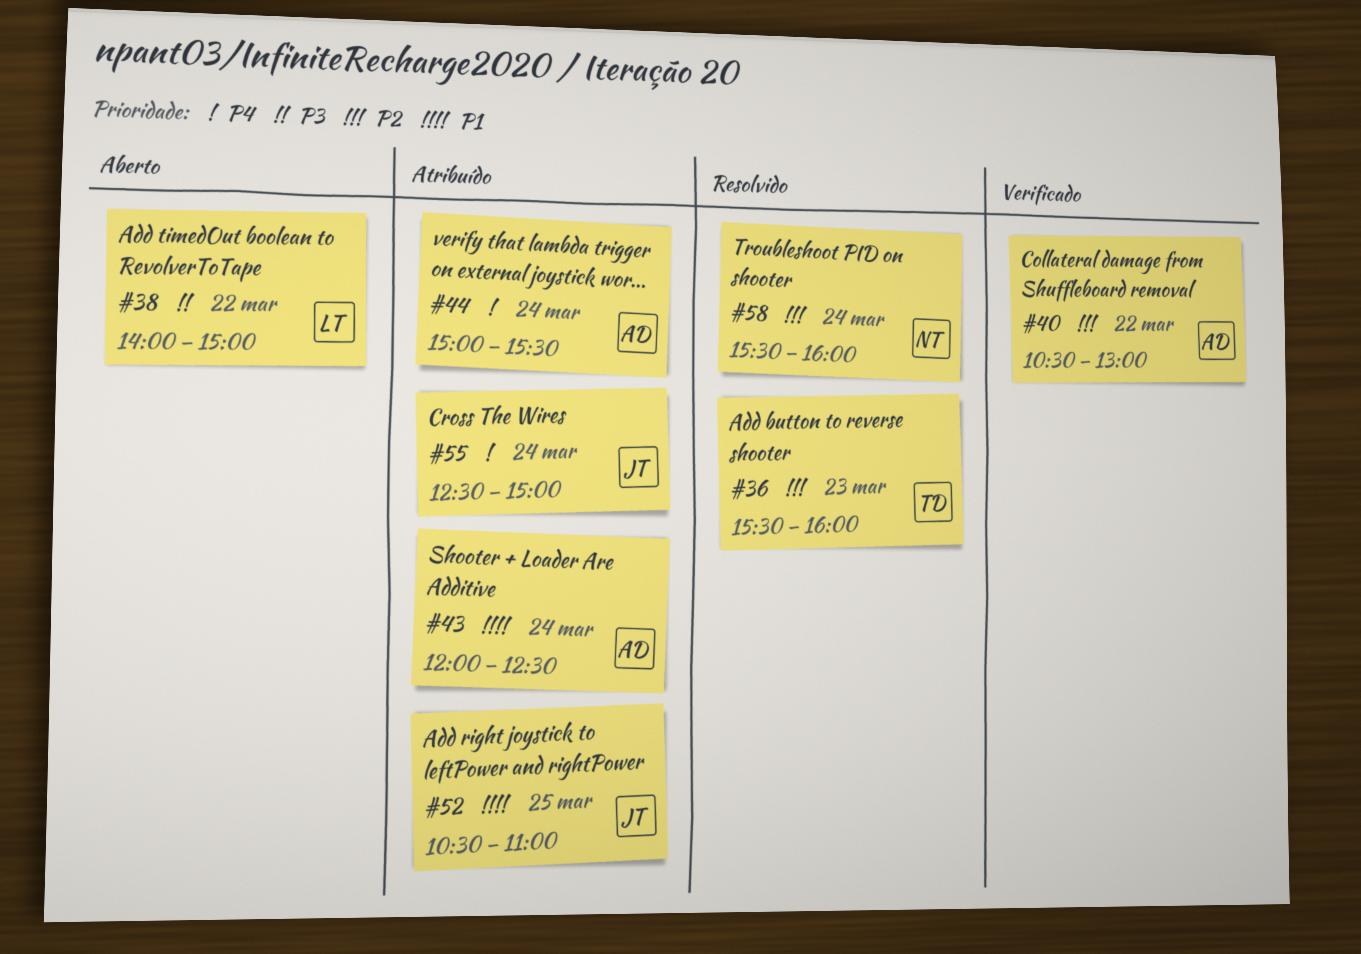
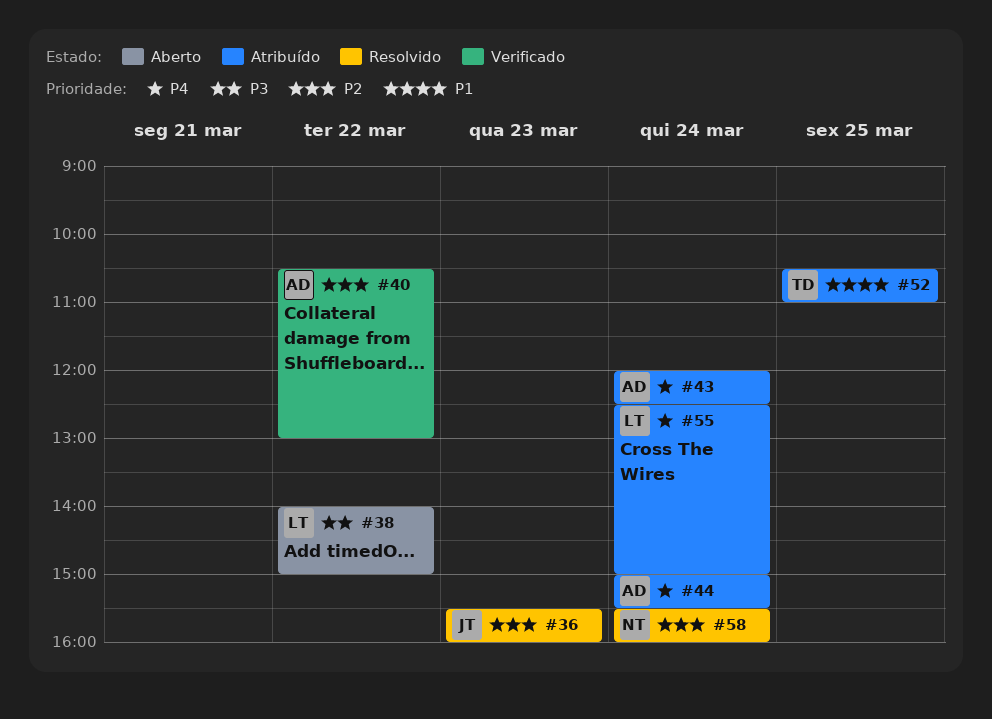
#36, owner: TD -> JT
#43, priority: P1 -> P4
#52, owner: JT -> TD
#55, owner: JT -> LT

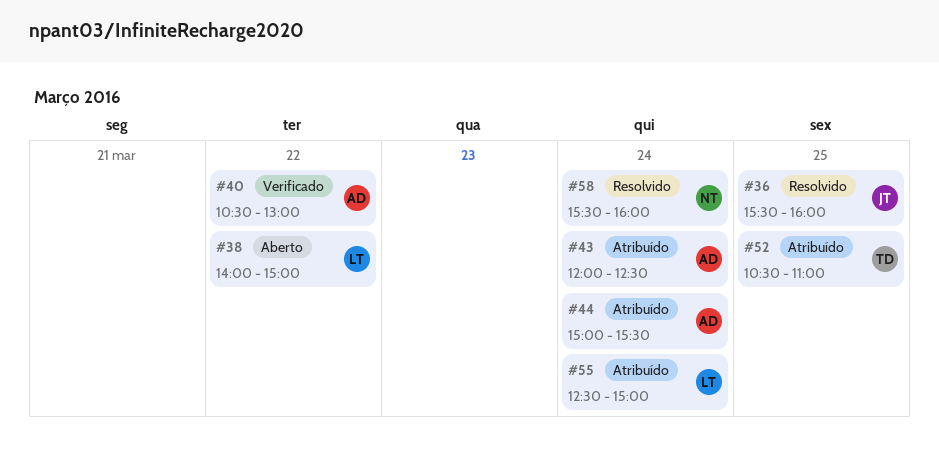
#36, day: Mar 23 -> Mar 25

